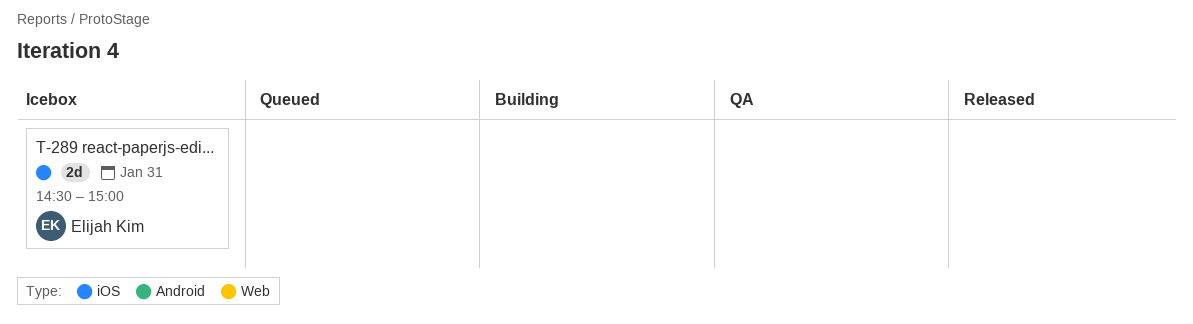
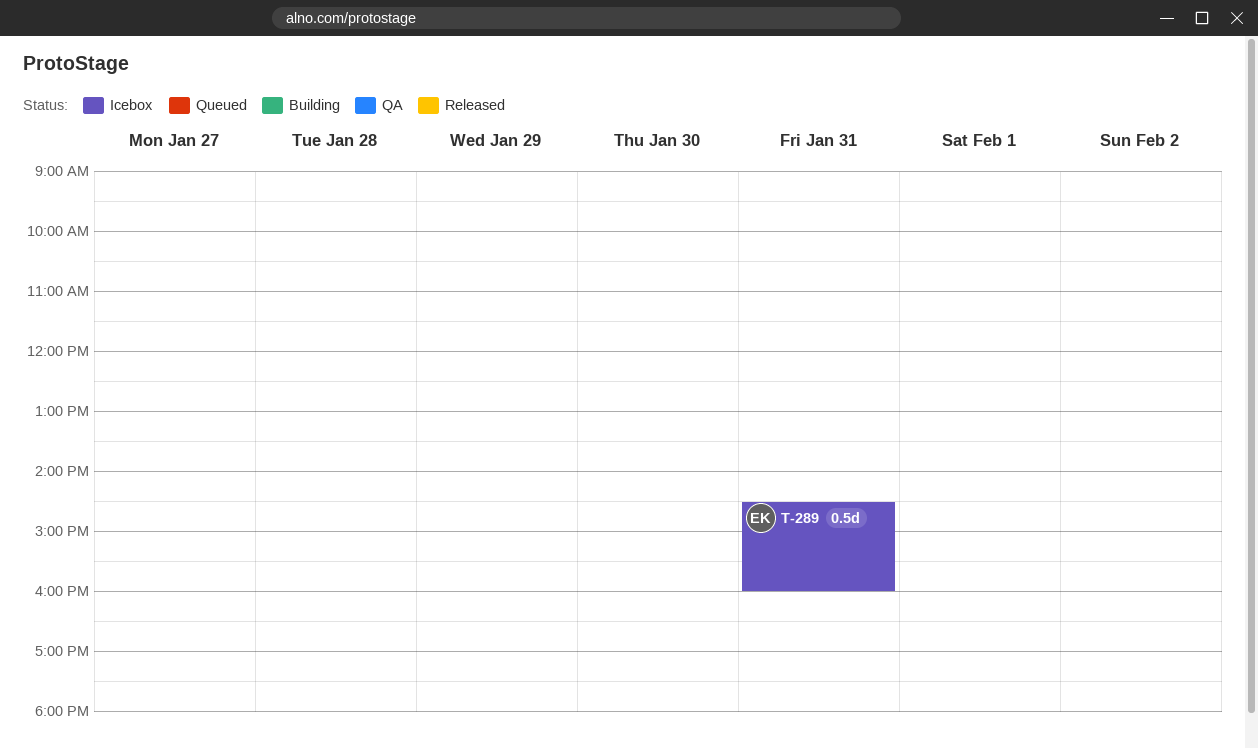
T-289, estimate: 2d -> 0.5d
T-289, ends: 15:00 -> 16:00

